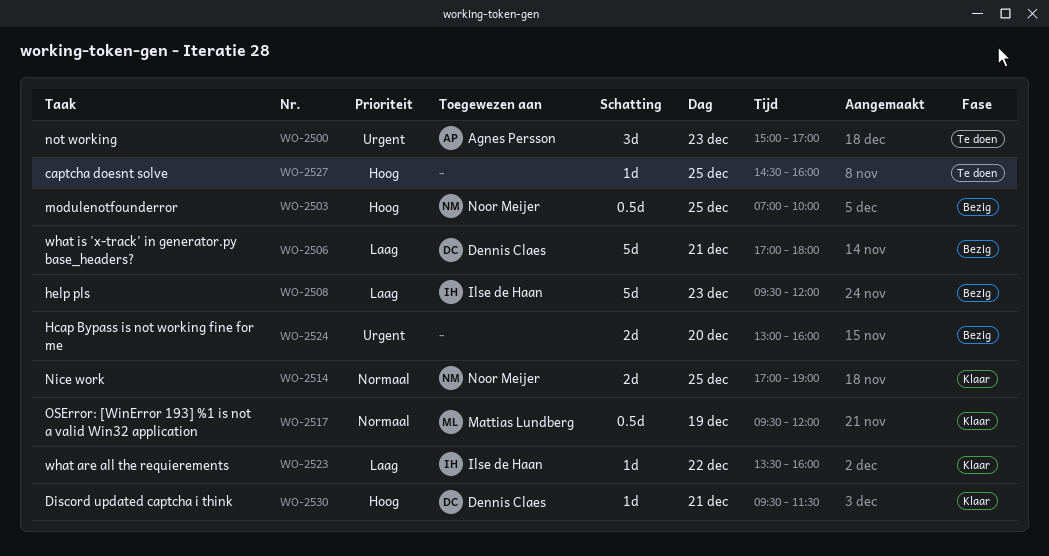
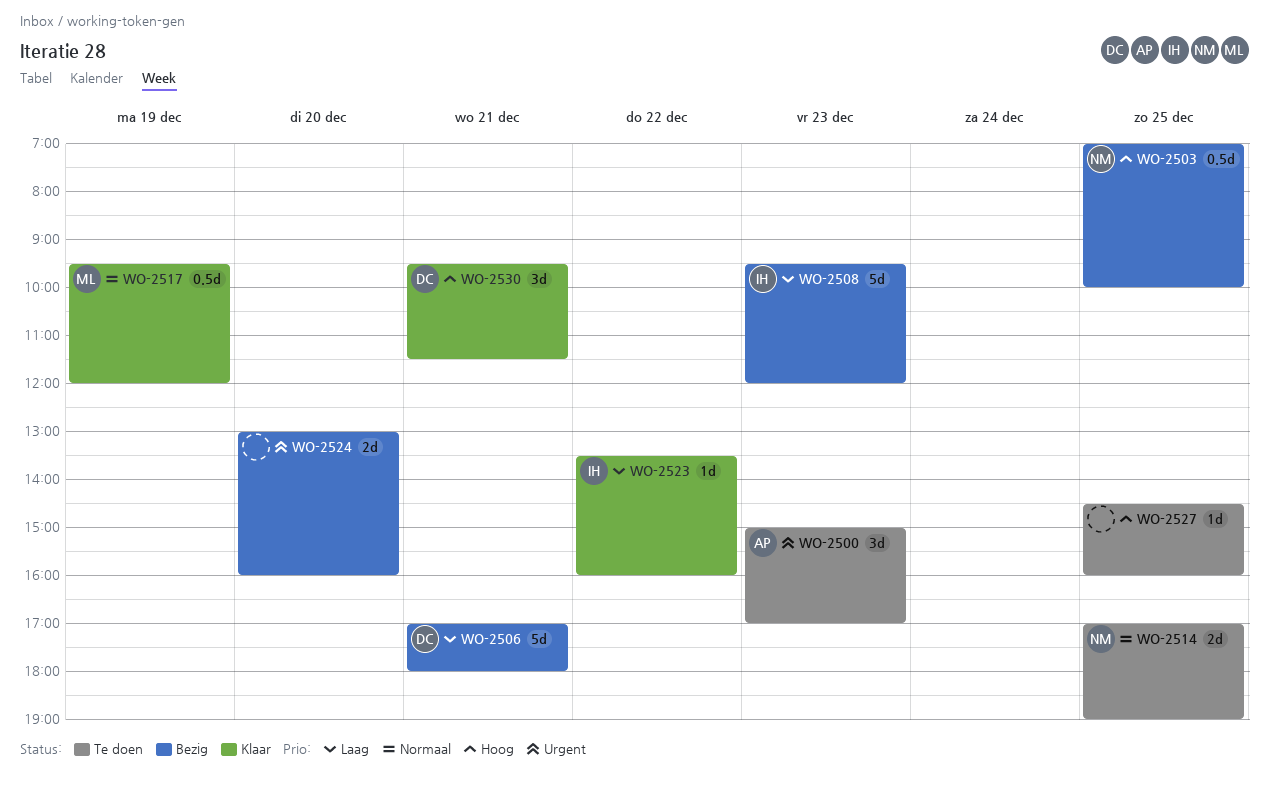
WO-2514, status: Klaar -> Te doen
WO-2530, estimate: 1d -> 3d

